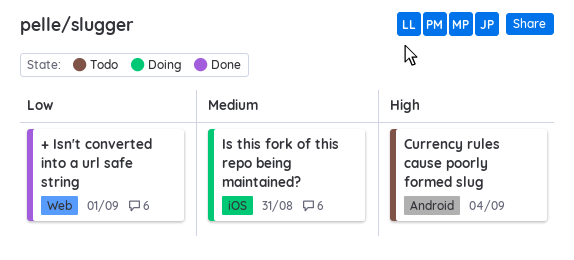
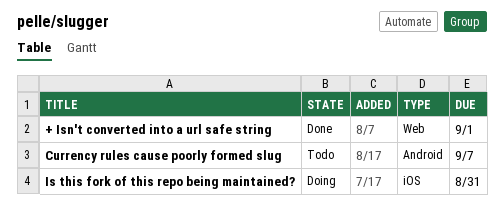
Currency rules cause poorly formed slug, due: Sep 4 -> Sep 7

